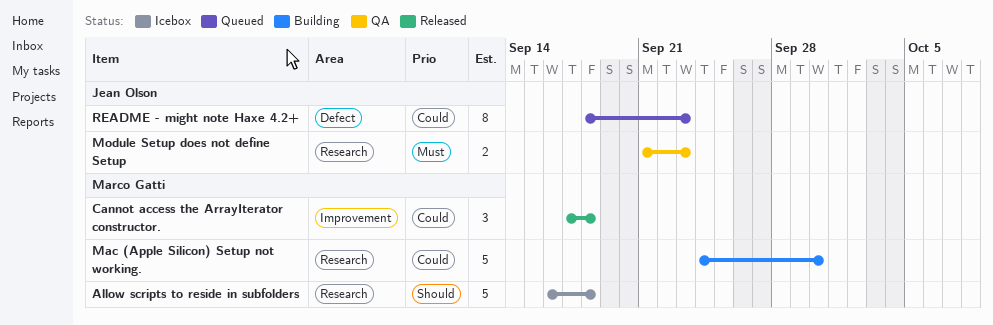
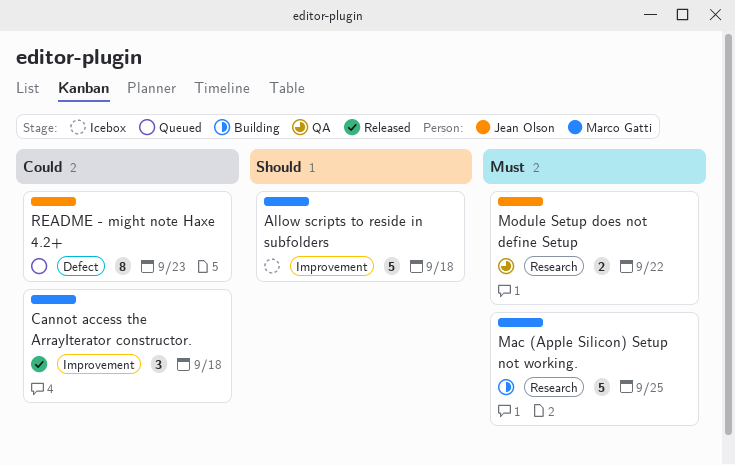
Allow scripts to reside in subfolders, label: Research -> Improvement
Mac (Apple Silicon) Setup not working., priority: Could -> Must
Mac (Apple Silicon) Setup not working., due: Sep 30 -> Sep 25
Module Setup does not define Setup, due: Sep 23 -> Sep 22

